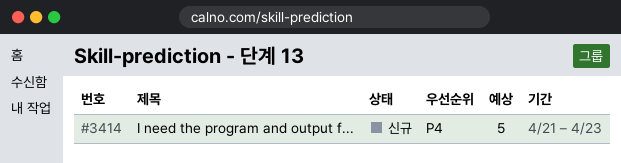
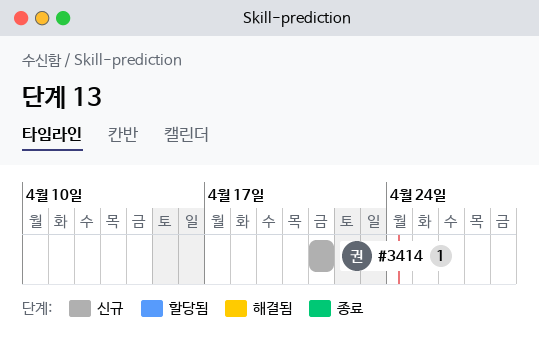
#3414, estimate: 5 -> 1
#3414, due: Apr 23 -> Apr 21

